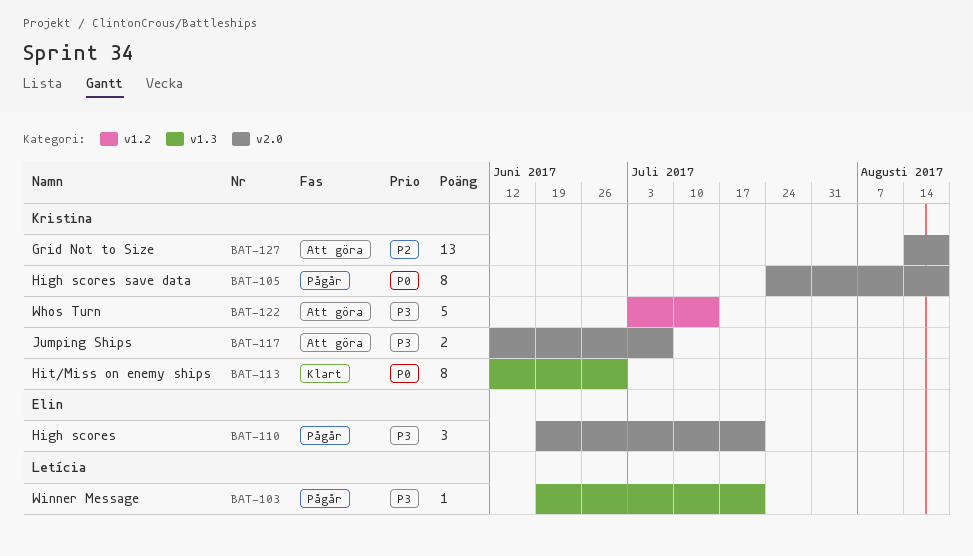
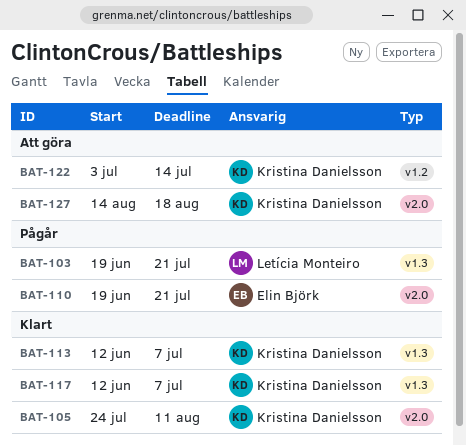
BAT-105, status: Pågår -> Klart
BAT-105, due: Aug 18 -> Aug 11
BAT-113, due: Jun 30 -> Jul 7
BAT-117, status: Att göra -> Klart
BAT-117, label: v2.0 -> v1.3

